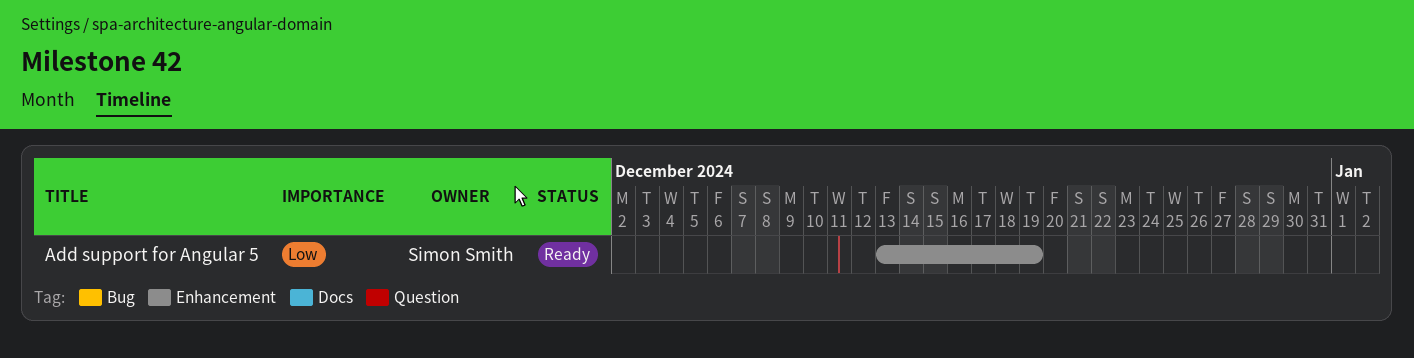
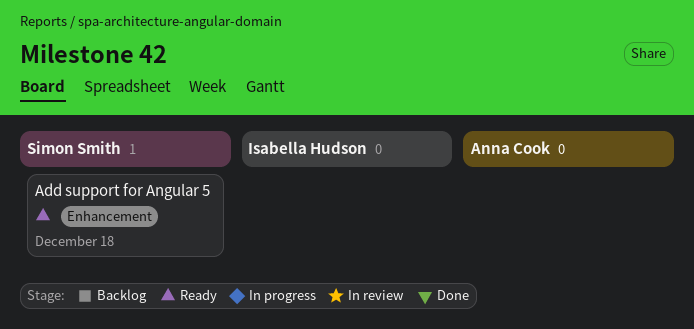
Add support for Angular 5, due: Dec 19 -> Dec 18

